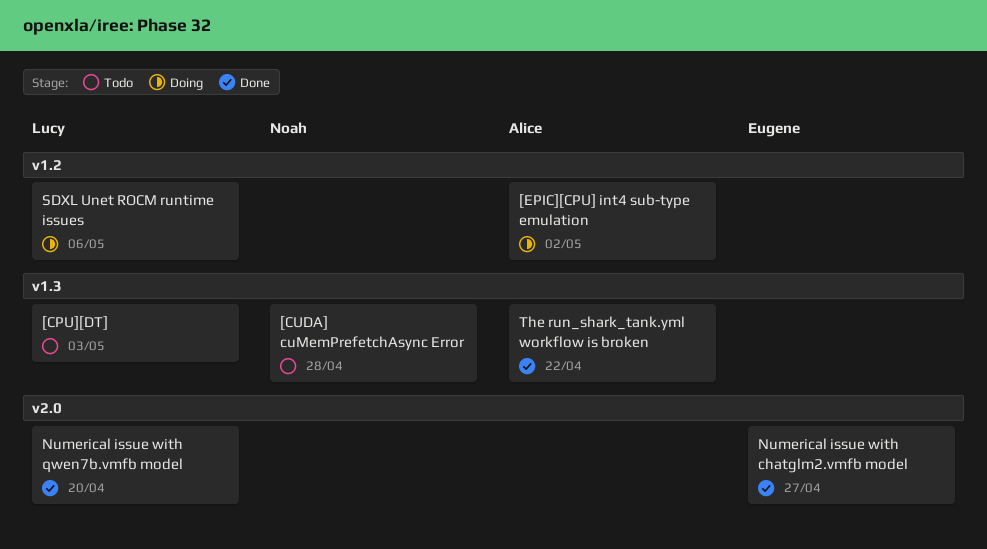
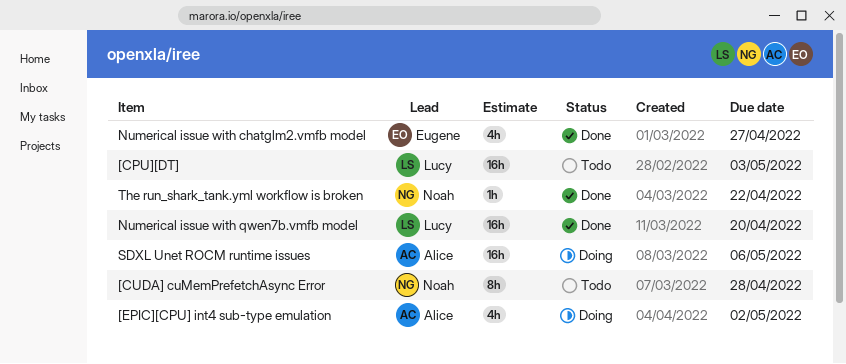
SDXL Unet ROCM runtime issues, owner: Lucy -> Alice
The run_shark_tank.yml workflow is broken, owner: Alice -> Noah

